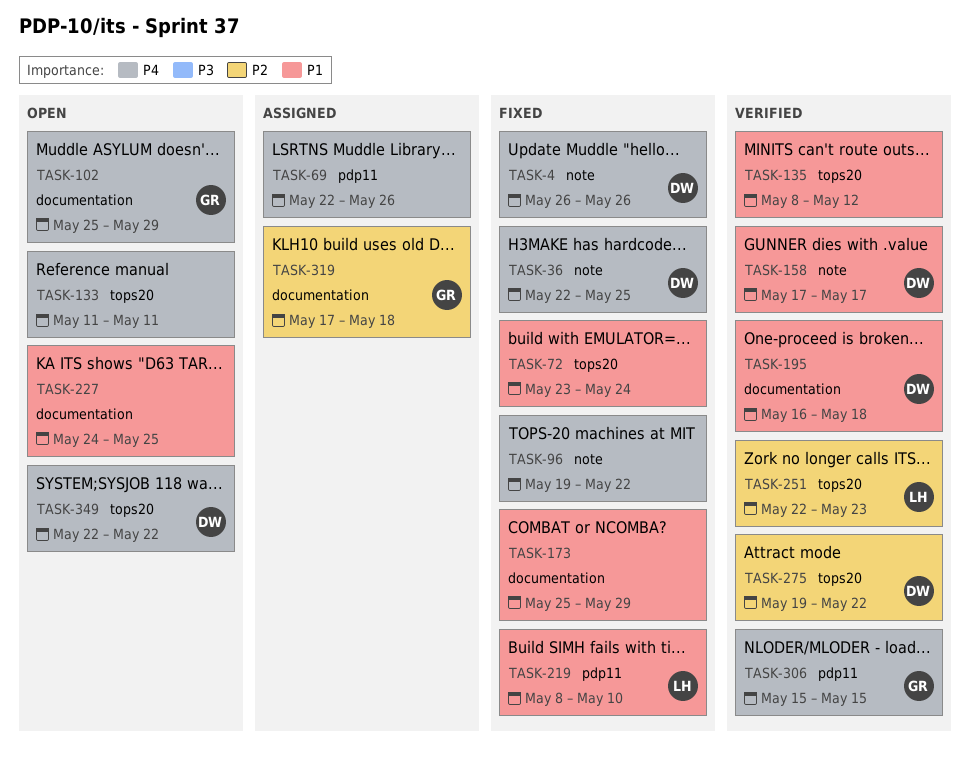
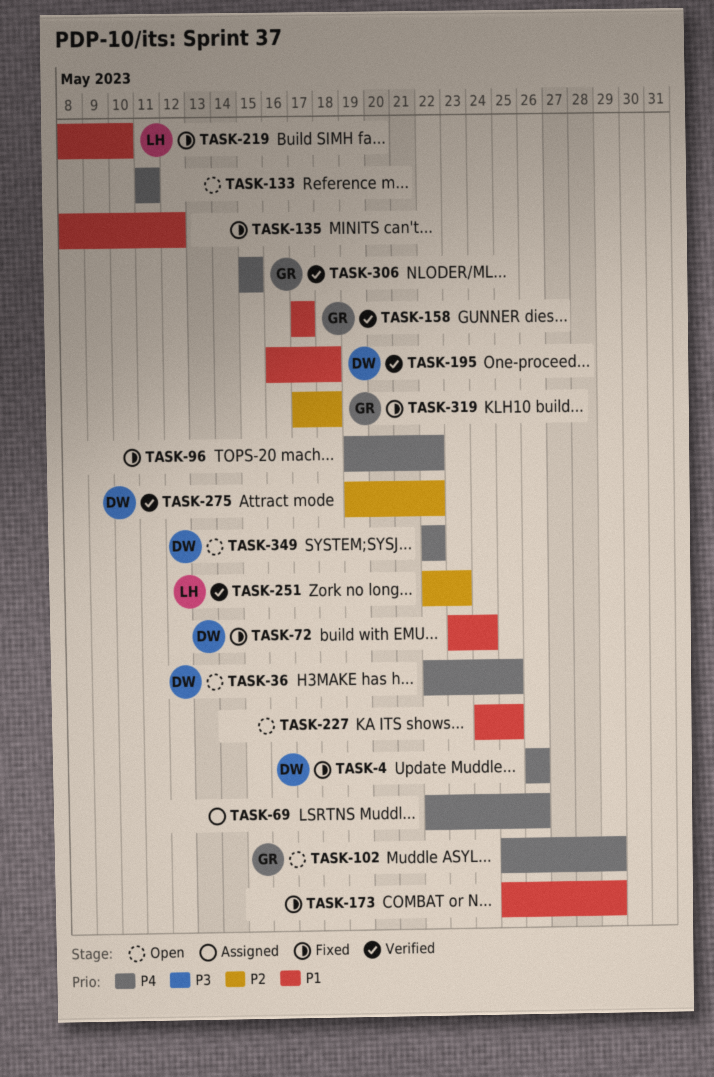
TASK-36, status: Fixed -> Open
TASK-72, owner: none -> DW
TASK-135, status: Verified -> Fixed
TASK-158, owner: DW -> GR
TASK-319, status: Assigned -> Fixed

